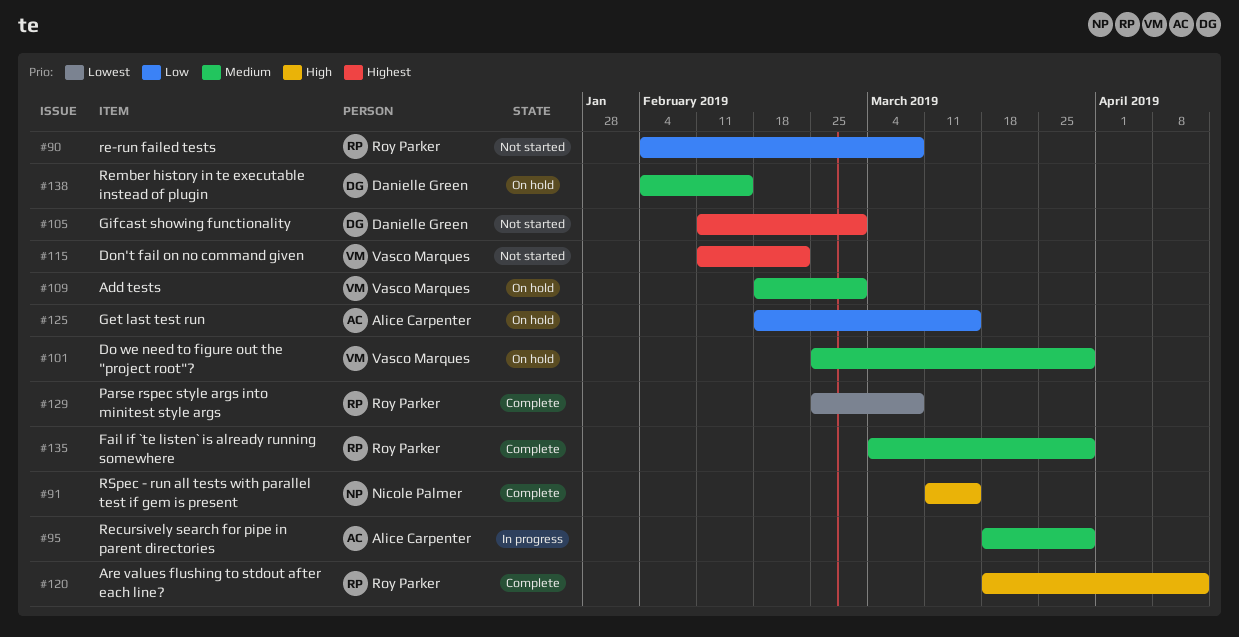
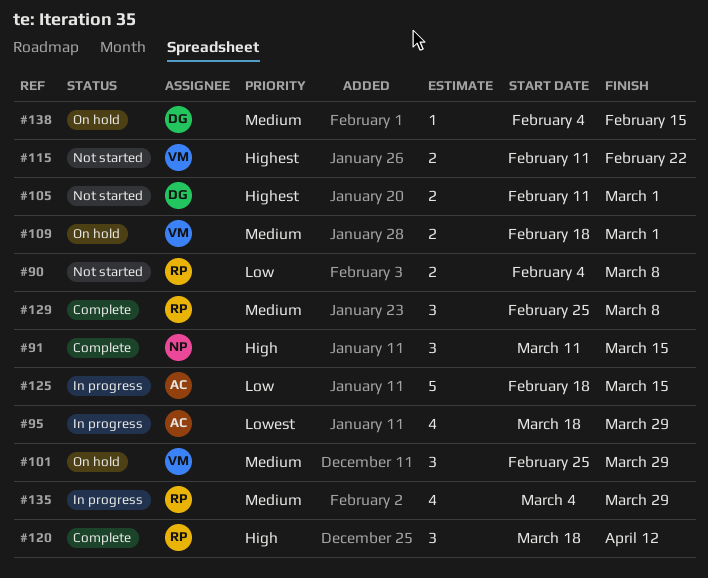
#95, priority: Medium -> Lowest
#125, status: On hold -> In progress
#129, priority: Lowest -> Medium
#135, status: Complete -> In progress

